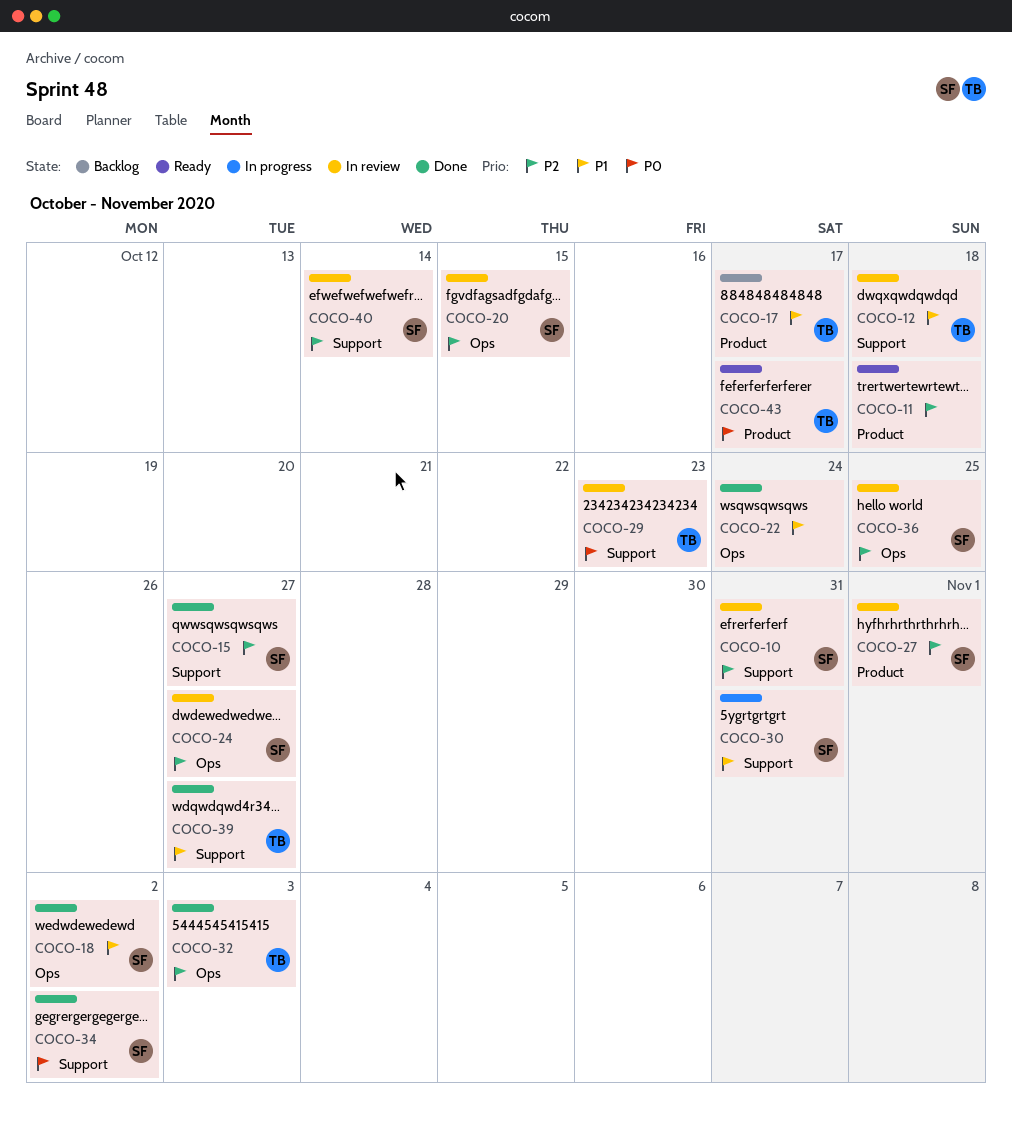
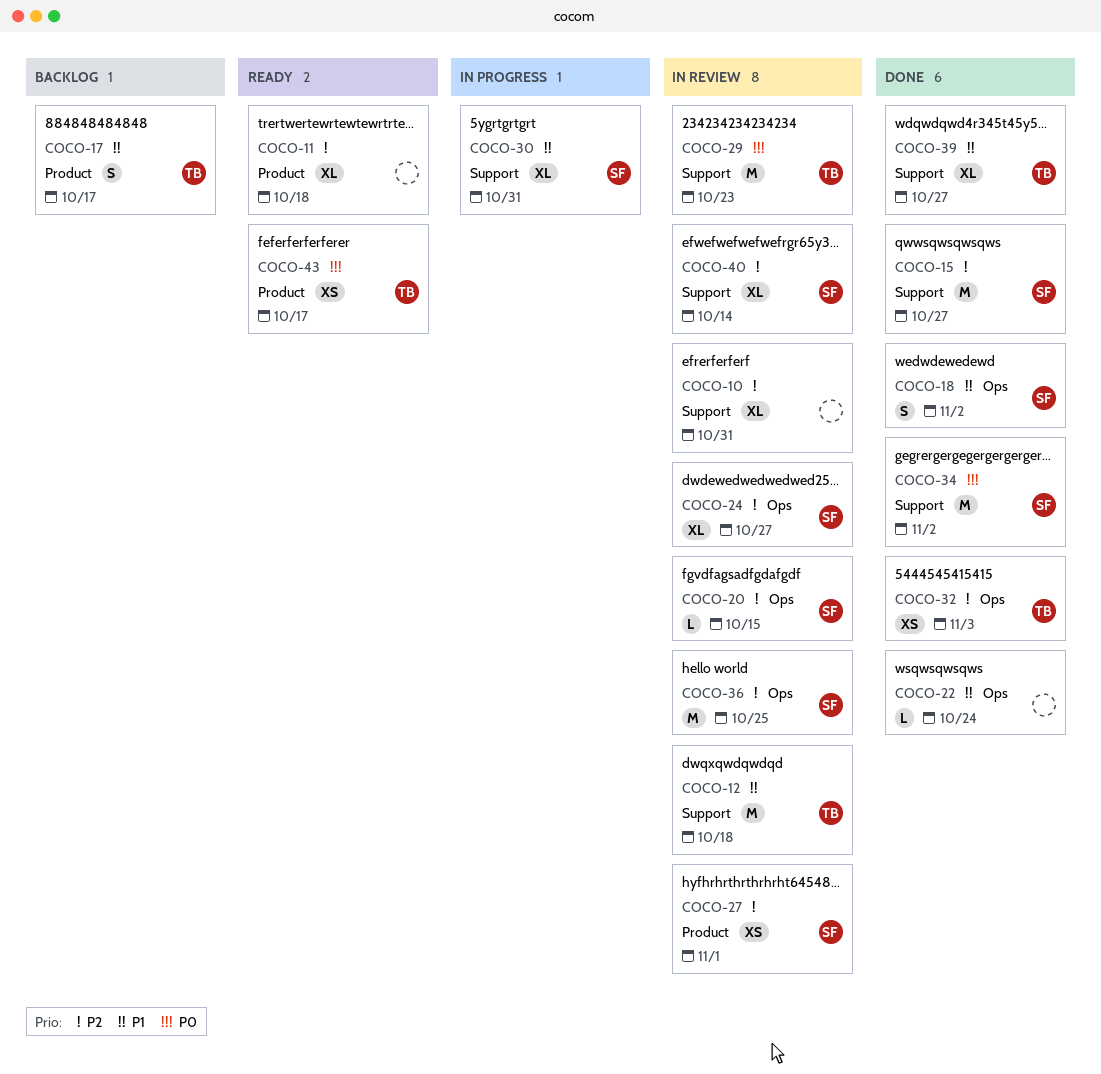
COCO-10, owner: SF -> none

